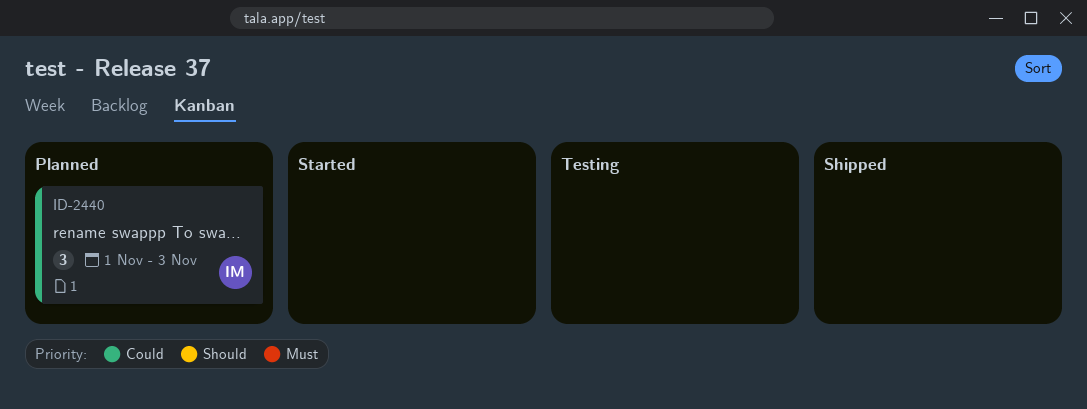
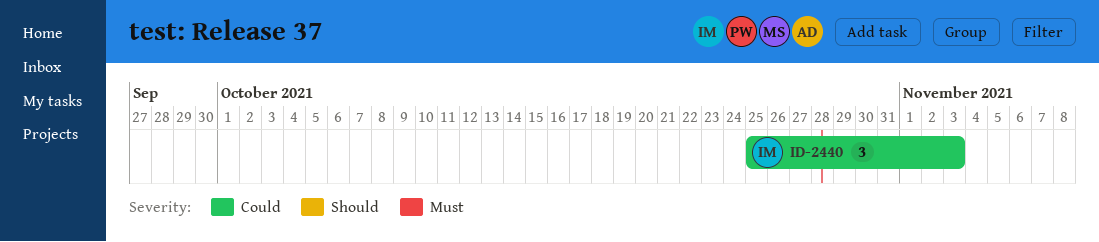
ID-2440, start: Nov 1 -> Oct 25

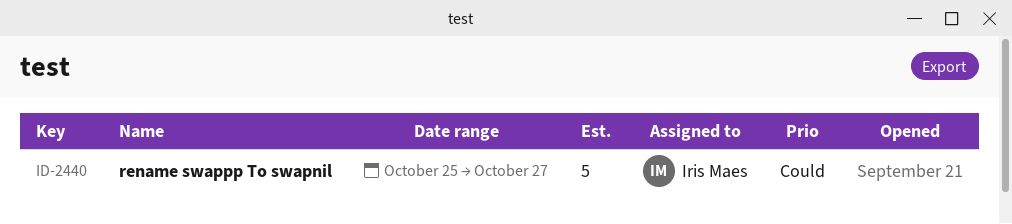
ID-2440, estimate: 3 -> 5
ID-2440, due: Nov 3 -> Oct 27

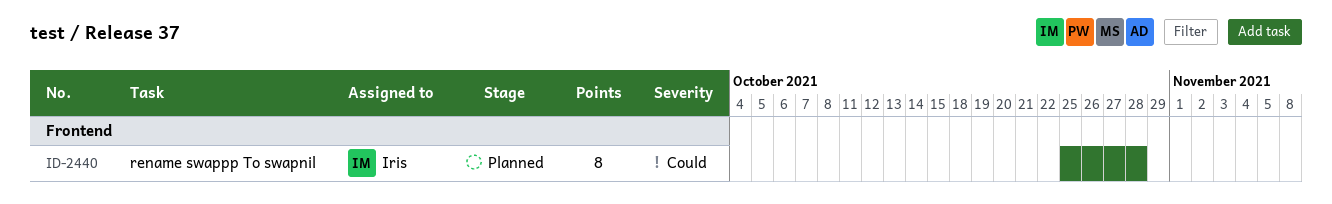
ID-2440, estimate: 5 -> 8
ID-2440, due: Oct 27 -> Oct 28

